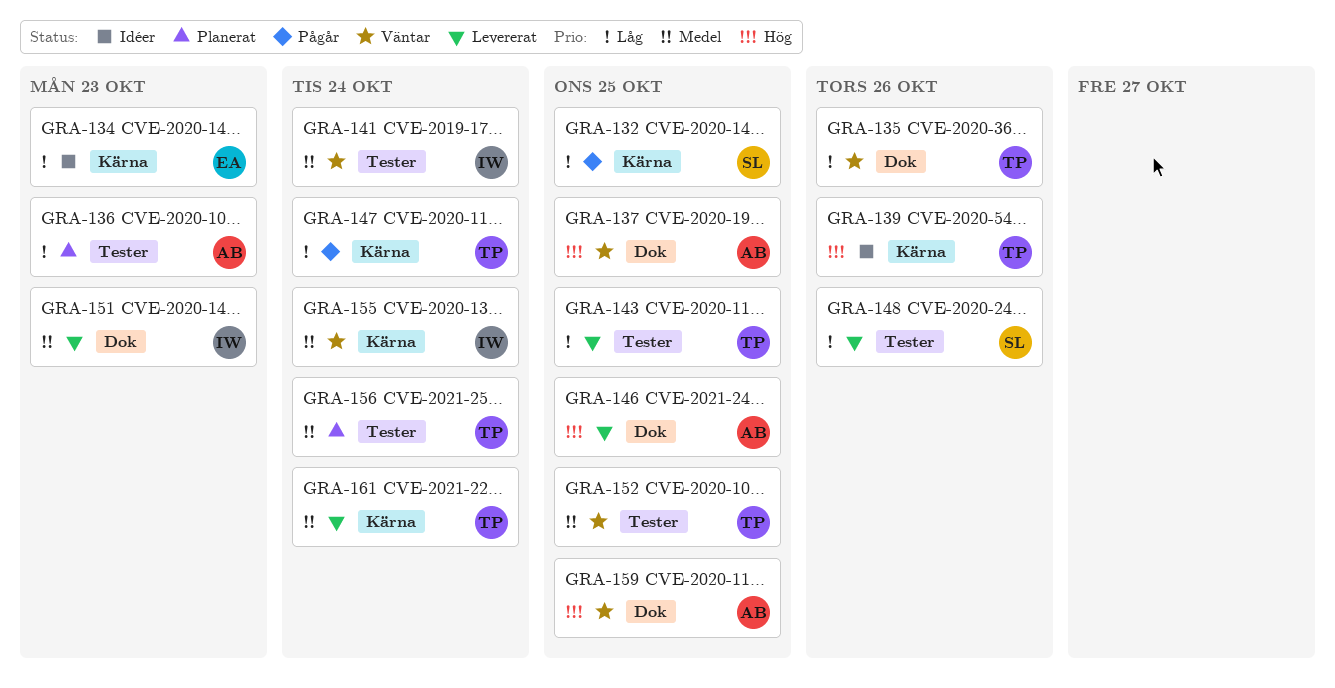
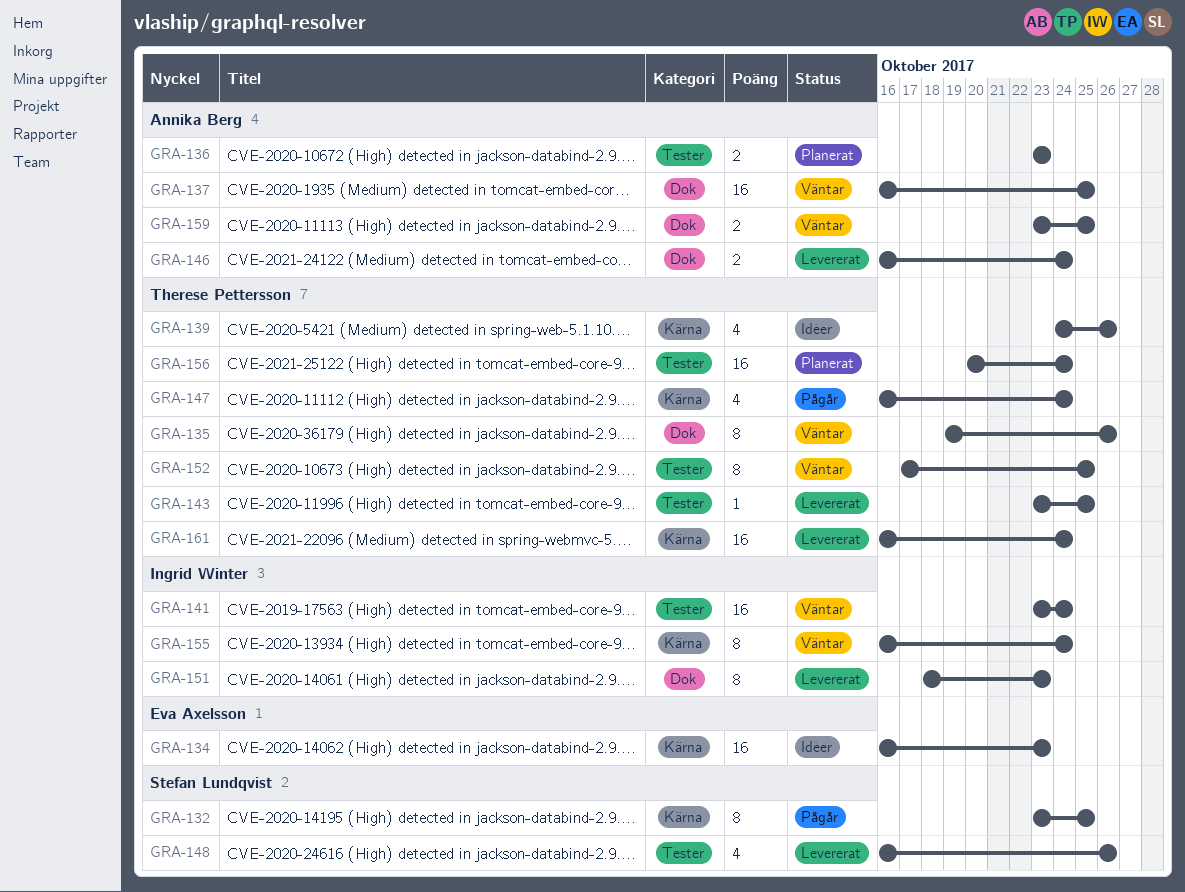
GRA-146, due: Oct 25 -> Oct 24

